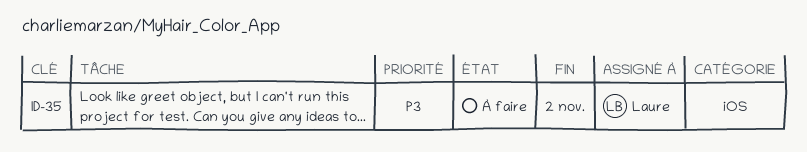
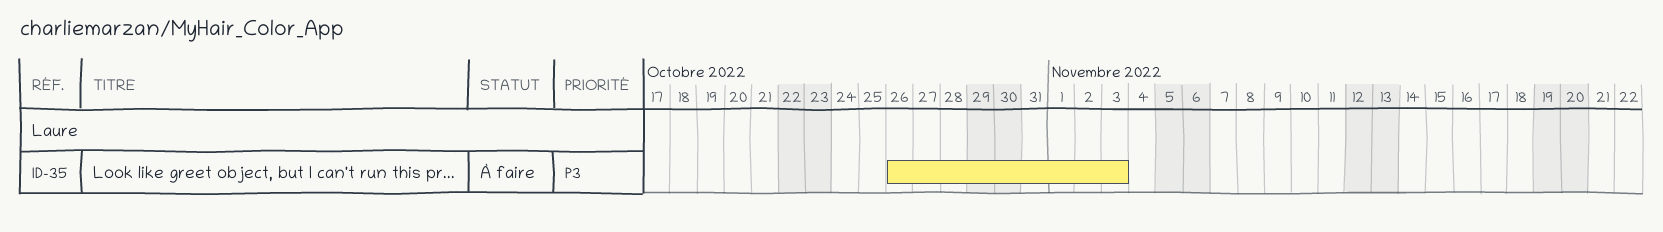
ID-35, due: Nov 2 -> Nov 3

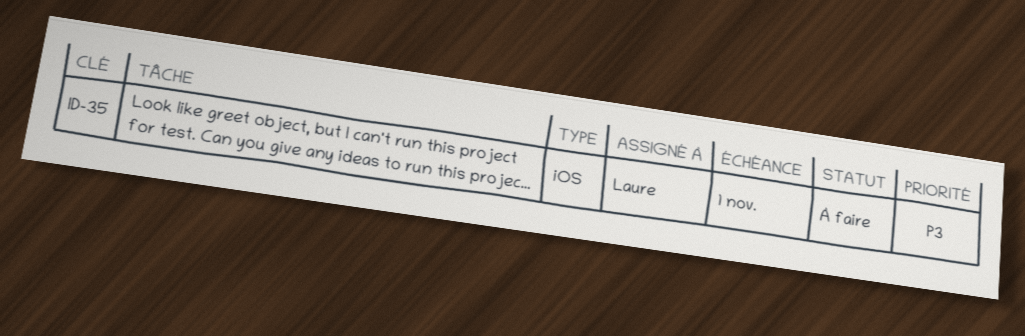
ID-35, due: Nov 3 -> Nov 1

